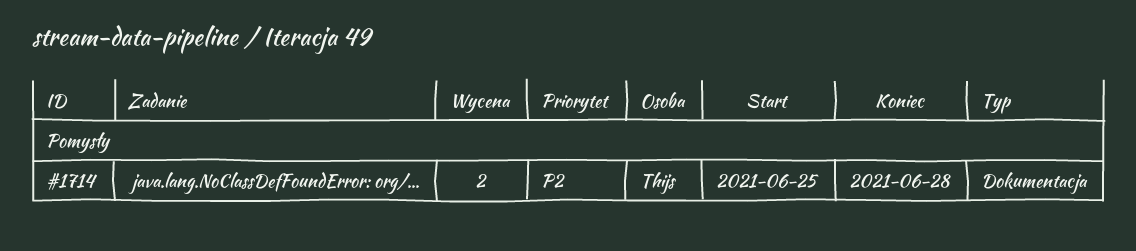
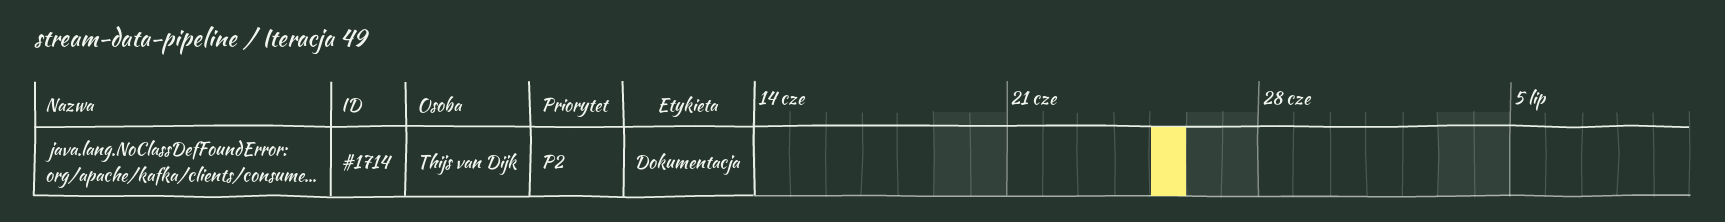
#1714, due: Jun 28 -> Jun 25

